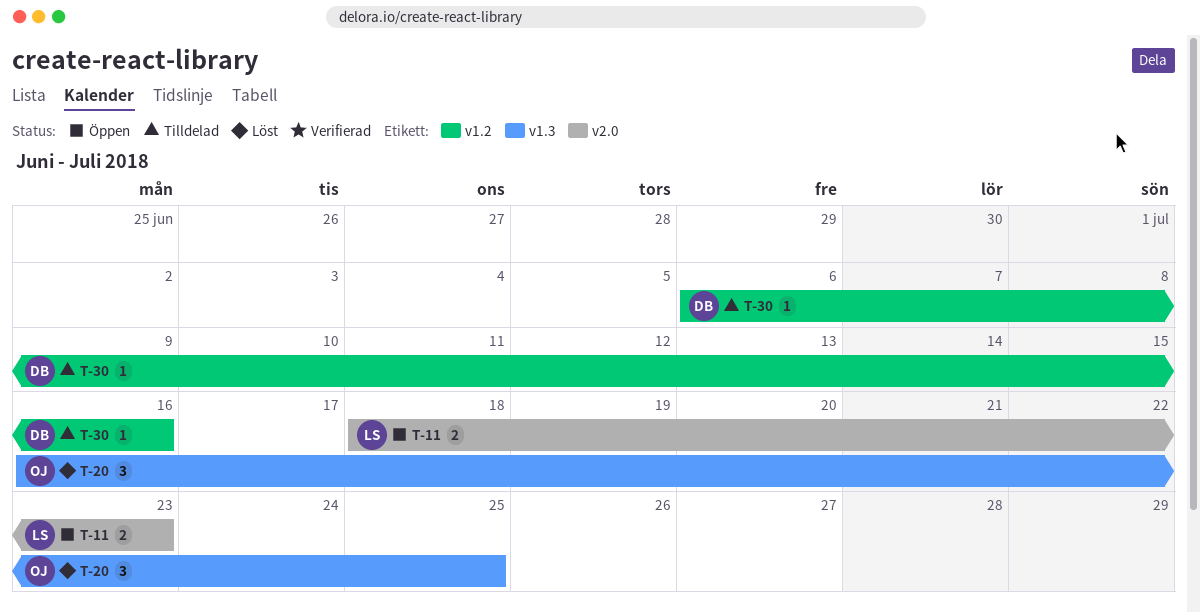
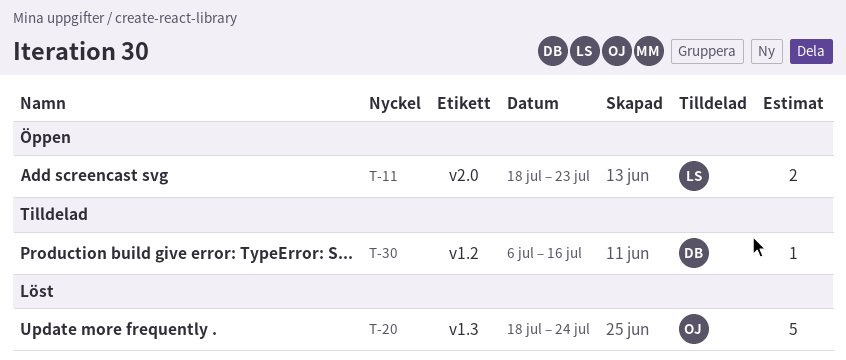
T-20, estimate: 3 -> 5
T-20, start: Jul 16 -> Jul 18
T-20, due: Jul 25 -> Jul 24

